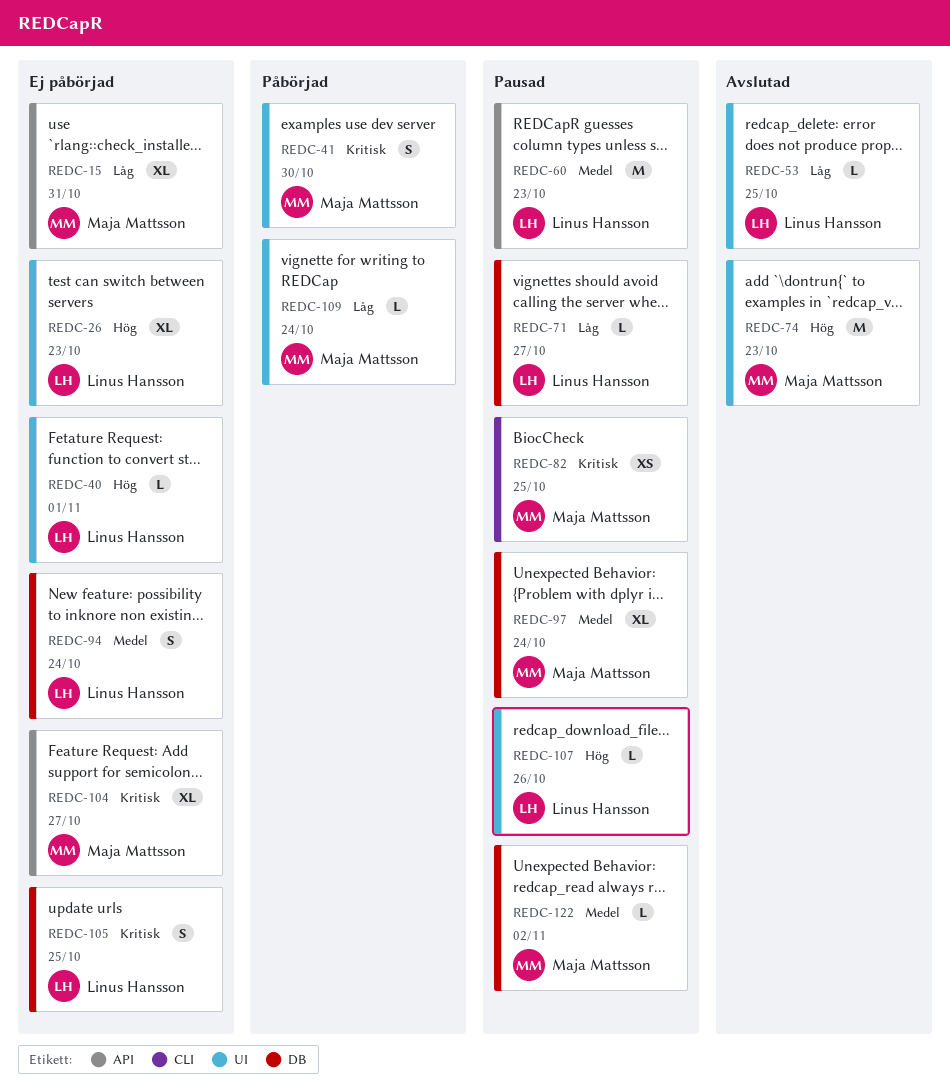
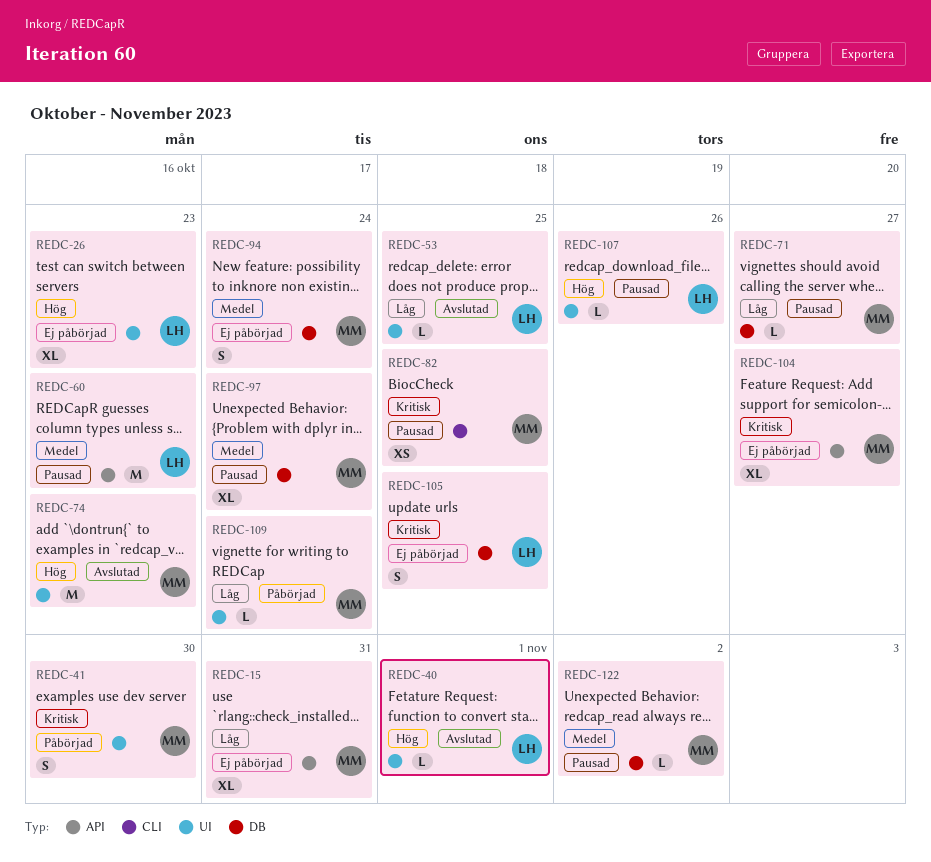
REDC-40, status: Ej påbörjad -> Avslutad
REDC-71, owner: Linus Hansson -> Maja Mattsson
REDC-94, owner: Linus Hansson -> Maja Mattsson

